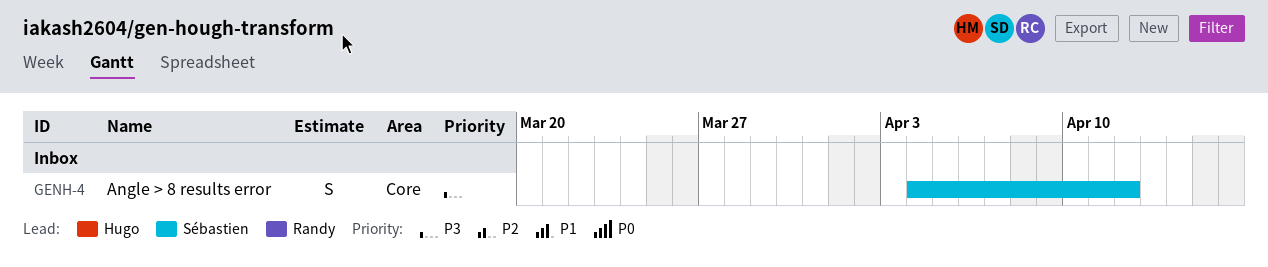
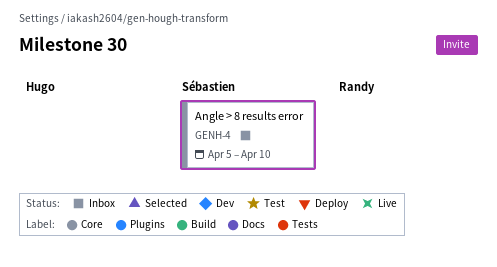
GENH-4, start: Apr 4 -> Apr 5
GENH-4, due: Apr 12 -> Apr 10

